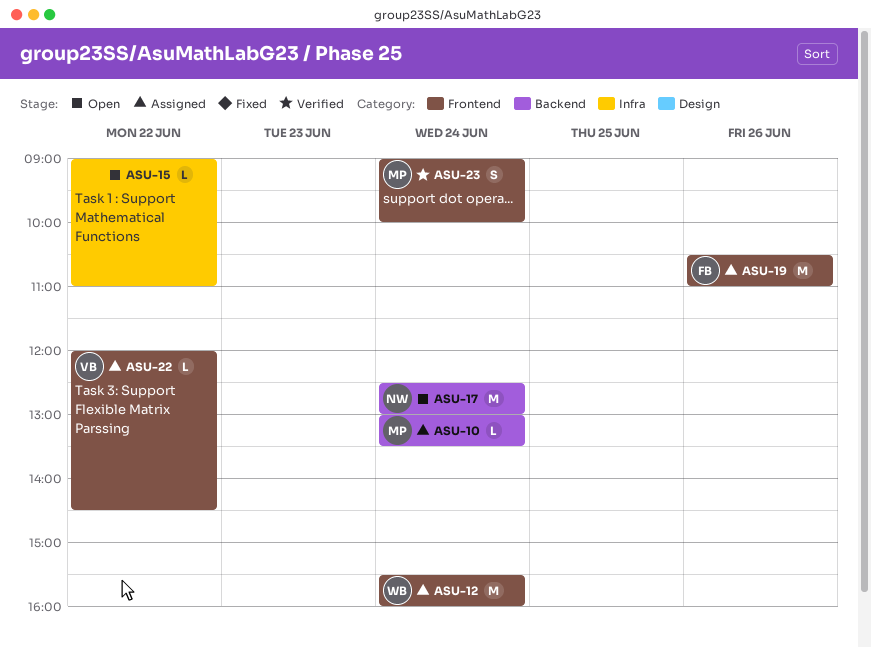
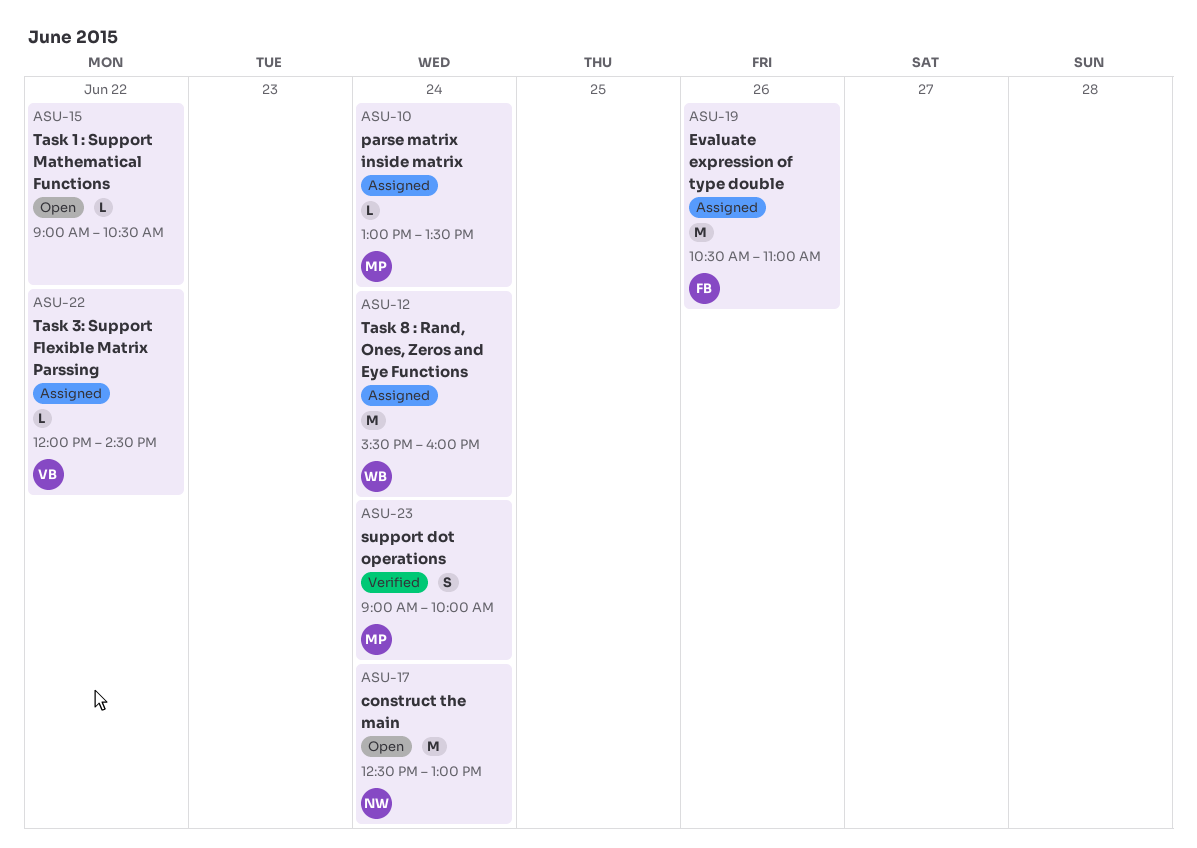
ASU-15, ends: 11:00 -> 10:30

